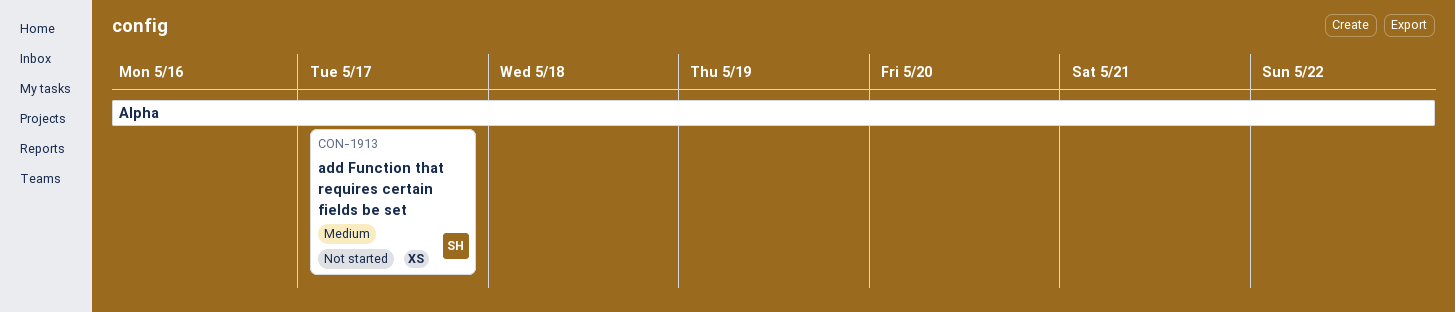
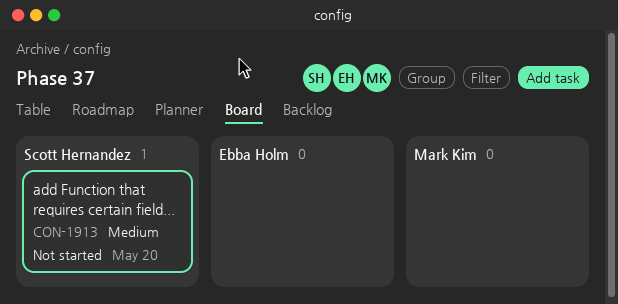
CON-1913, due: May 17 -> May 20

